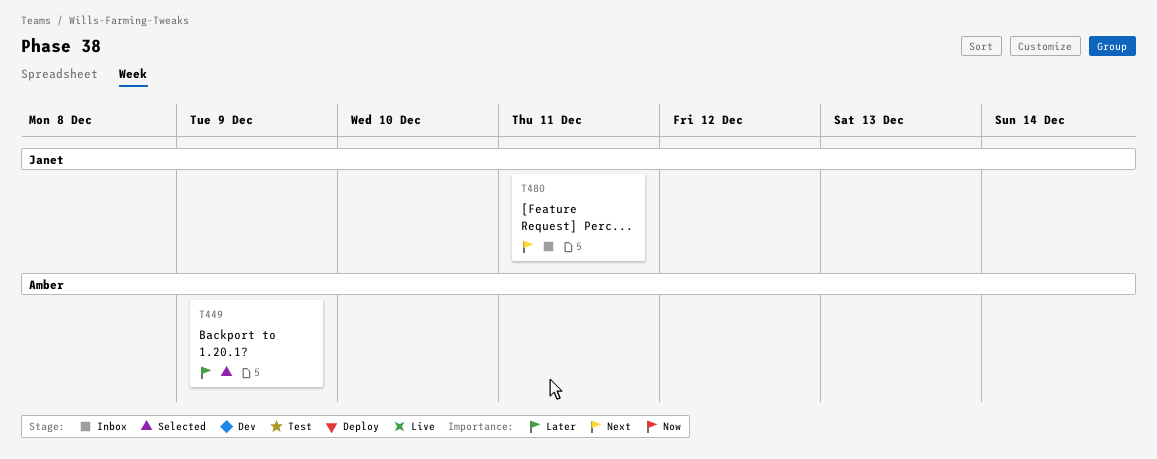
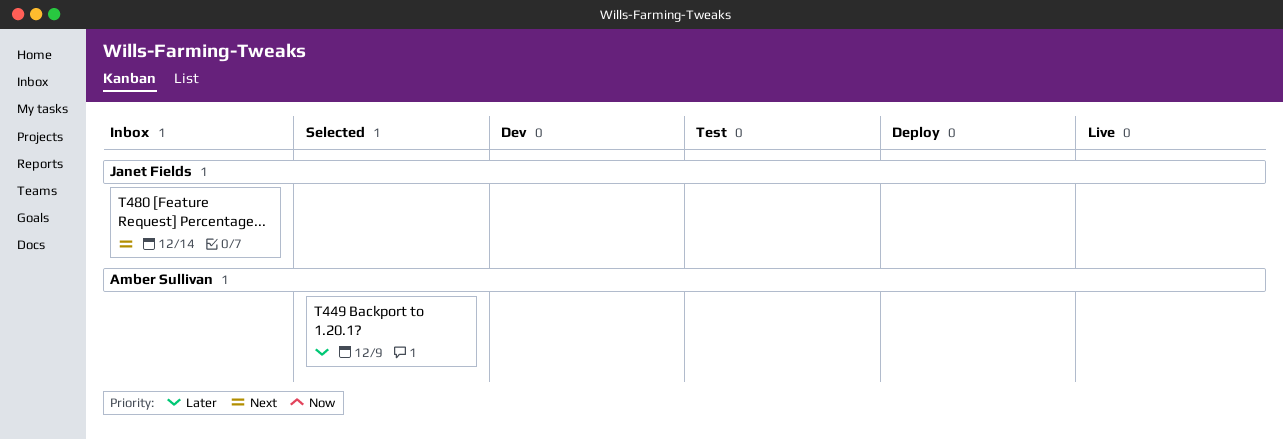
T480, due: Dec 11 -> Dec 14

